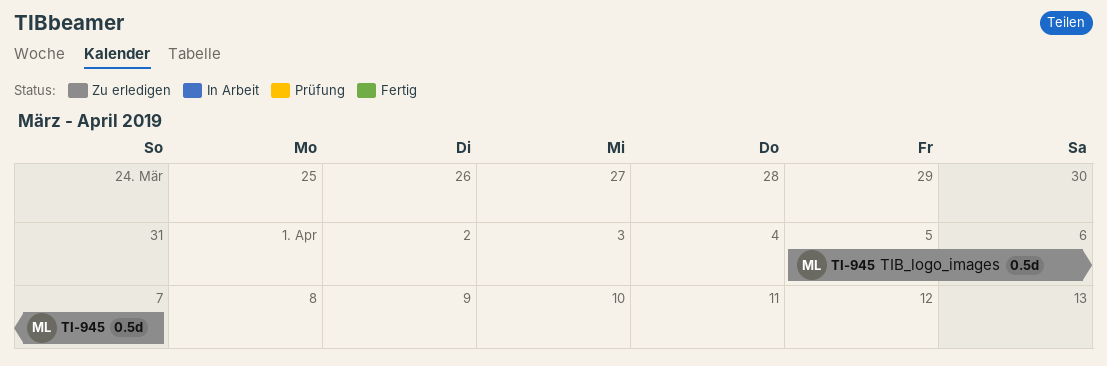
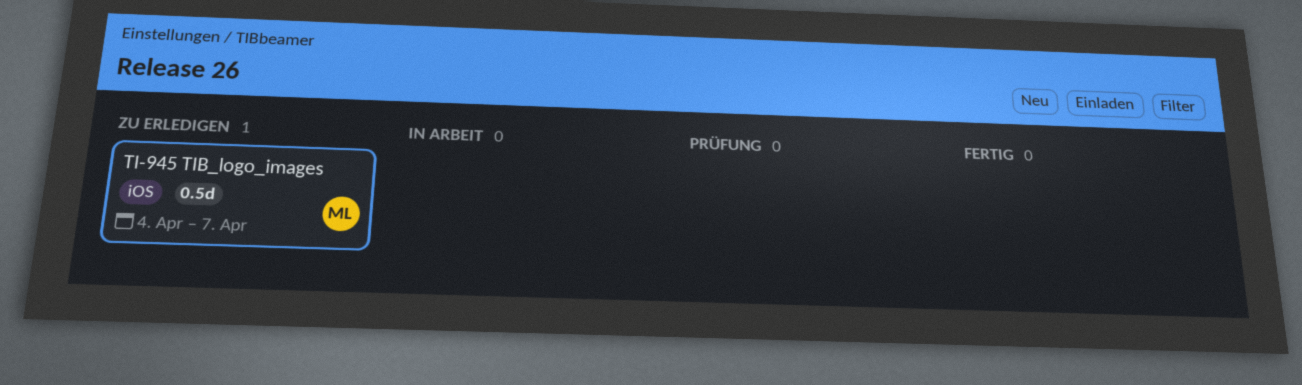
TI-945, start: Apr 5 -> Apr 4

